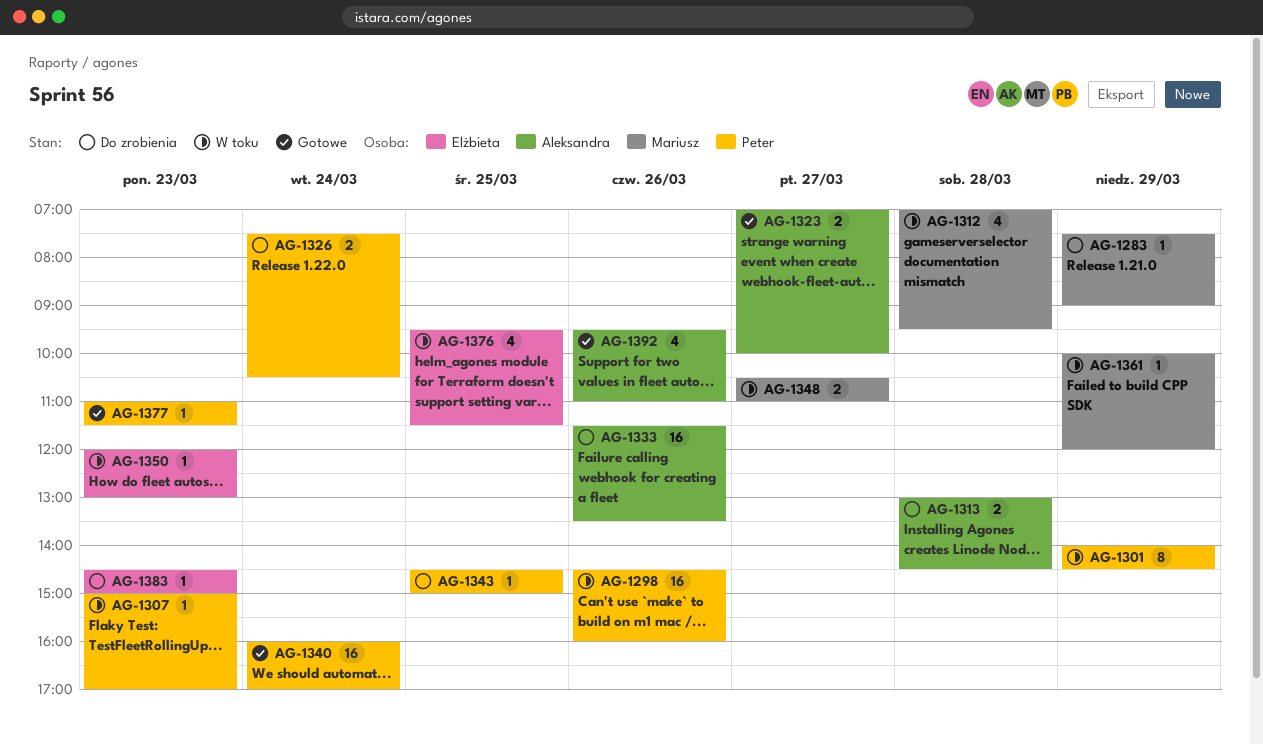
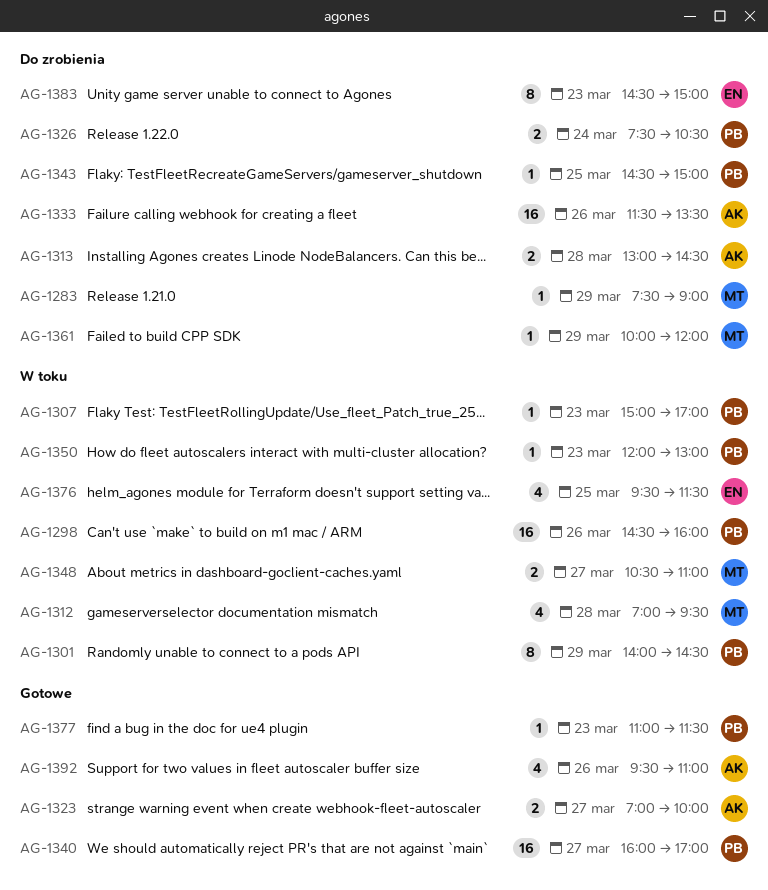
AG-1340, day: Mar 24 -> Mar 27
AG-1350, owner: Elżbieta -> Peter
AG-1361, status: W toku -> Do zrobienia
AG-1383, estimate: 1 -> 8

